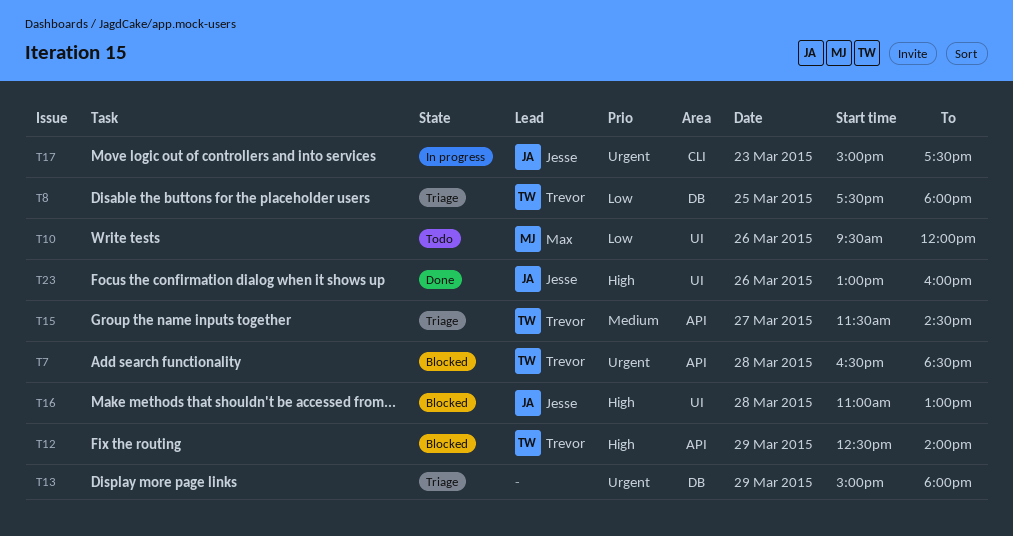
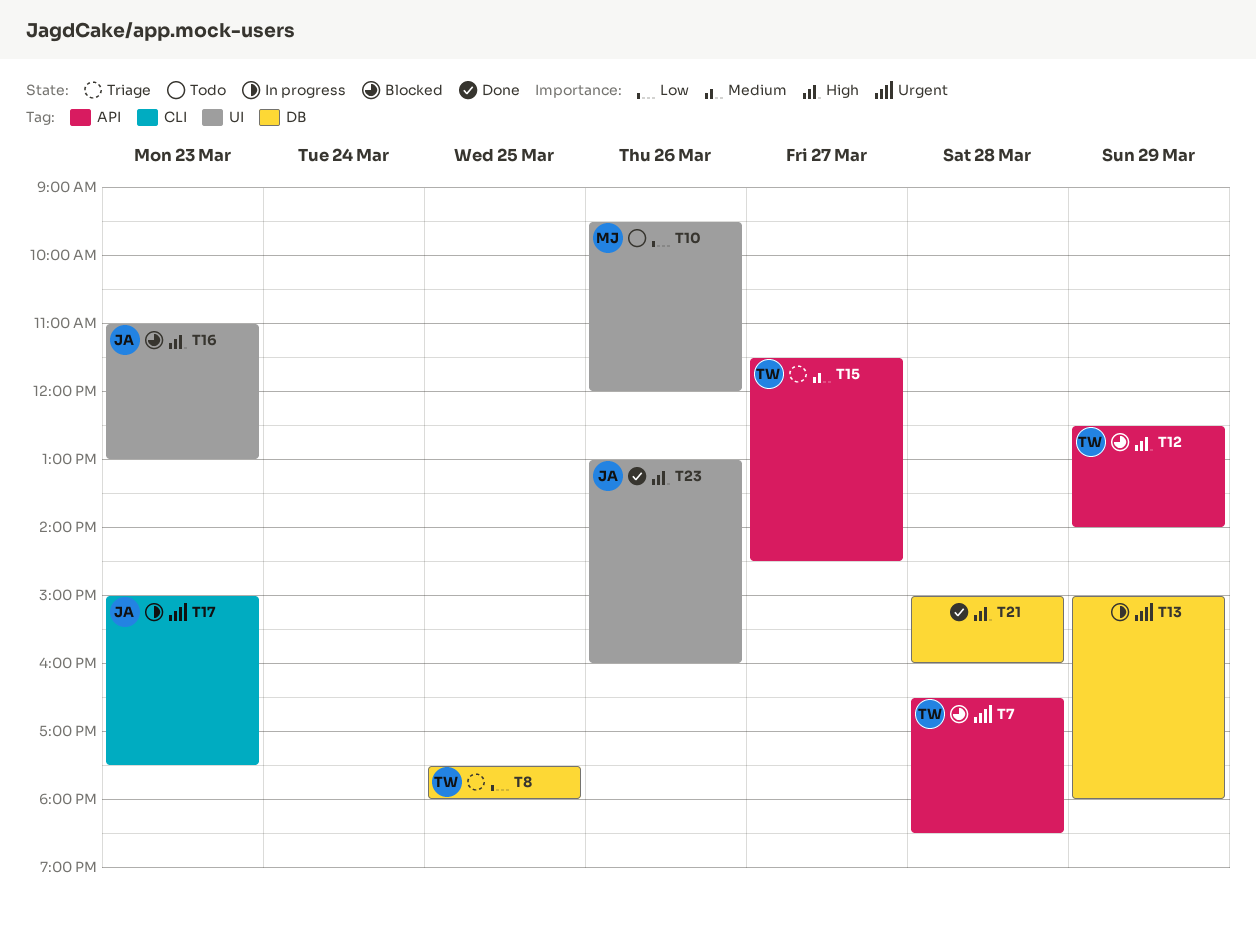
T13, status: Triage -> In progress
T16, day: Mar 28 -> Mar 23
T21: none -> present

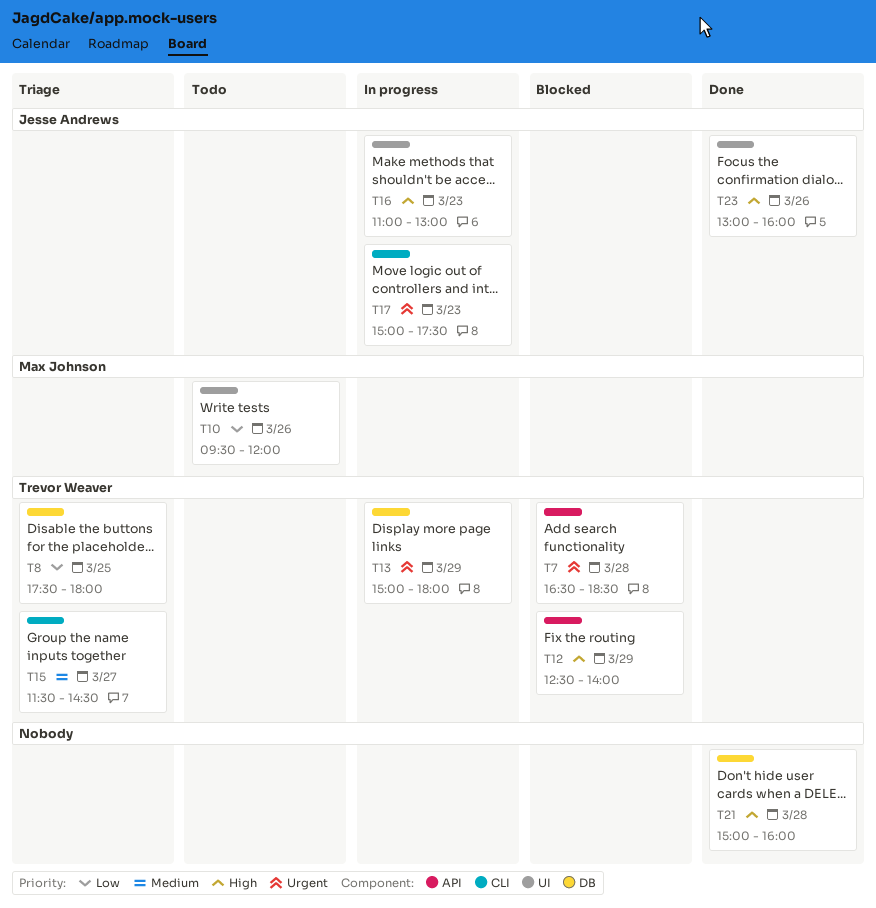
T13, owner: none -> Trevor Weaver
T15, label: API -> CLI
T16, status: Blocked -> In progress

